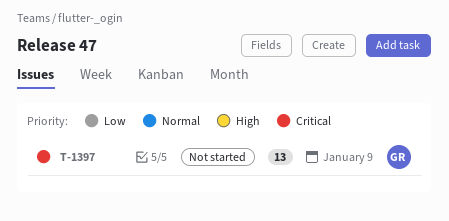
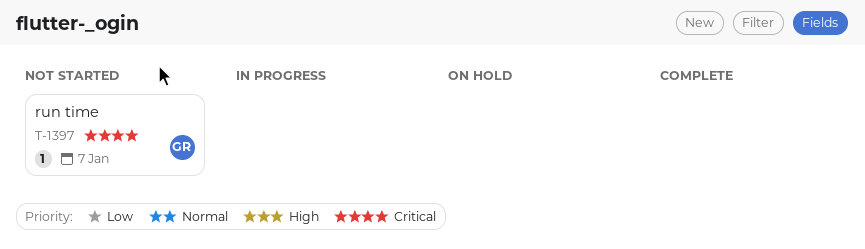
T-1397, estimate: 13 -> 1
T-1397, due: Jan 9 -> Jan 7

